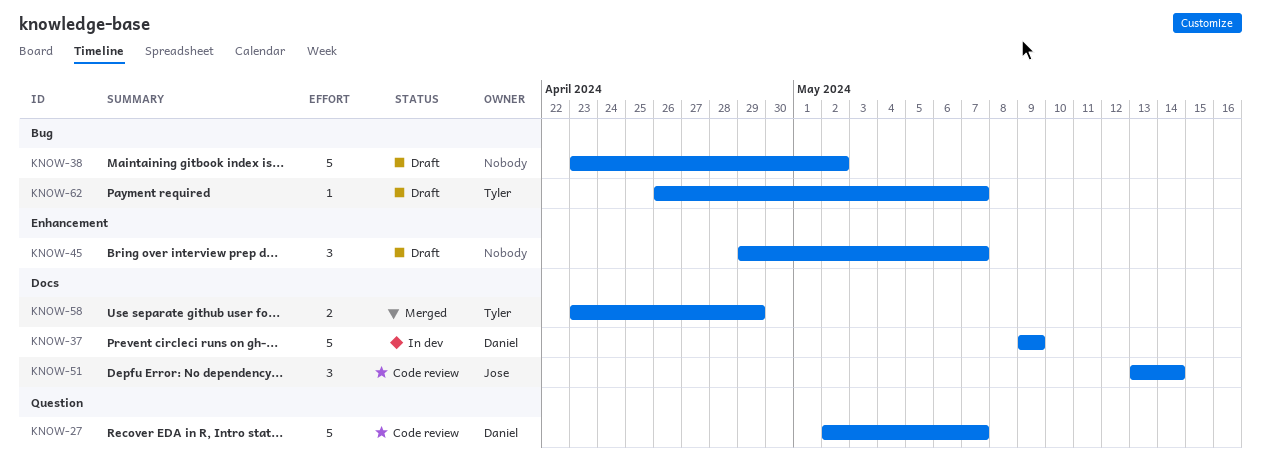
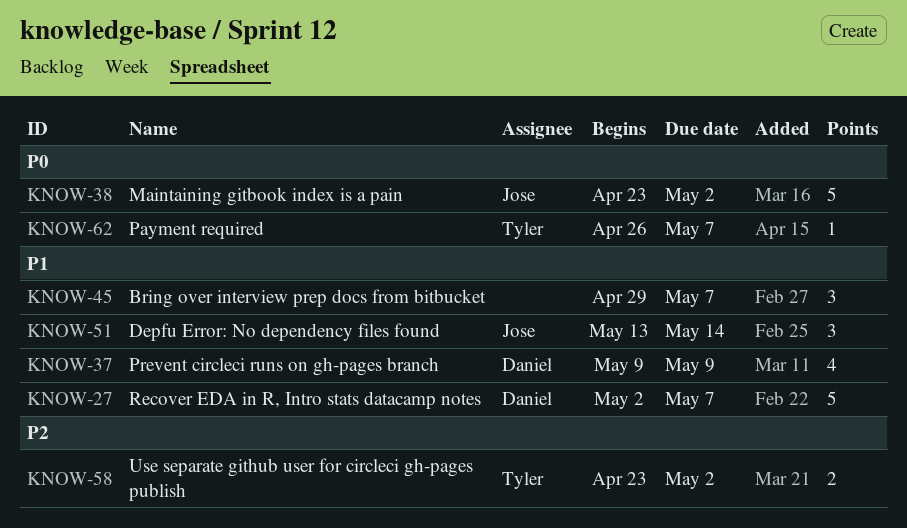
KNOW-37, estimate: 5 -> 4
KNOW-38, owner: none -> Jose
KNOW-58, due: Apr 29 -> May 2

